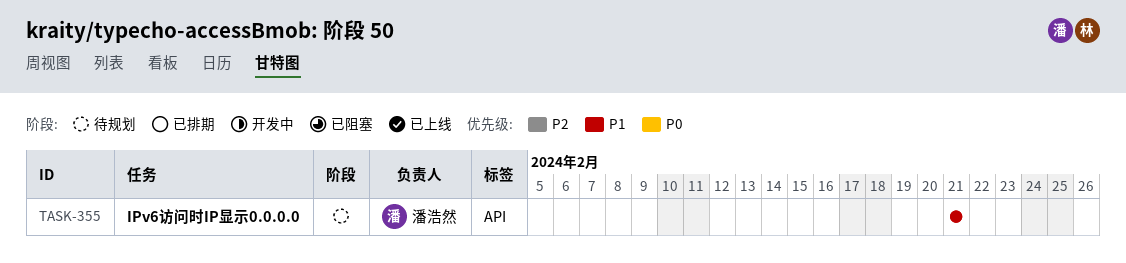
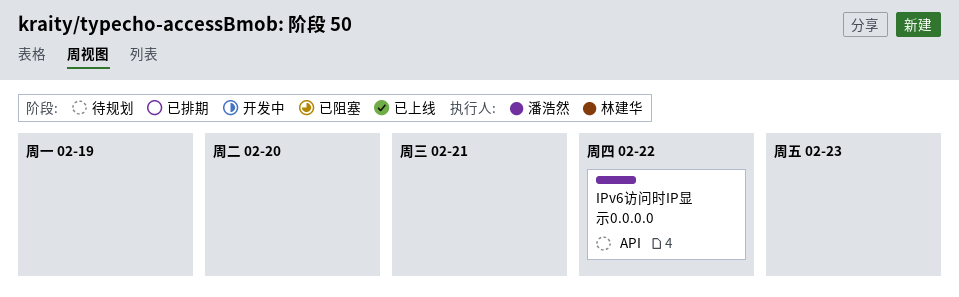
IPv6访问时IP显示0.0.0.0, due: Feb 21 -> Feb 22

